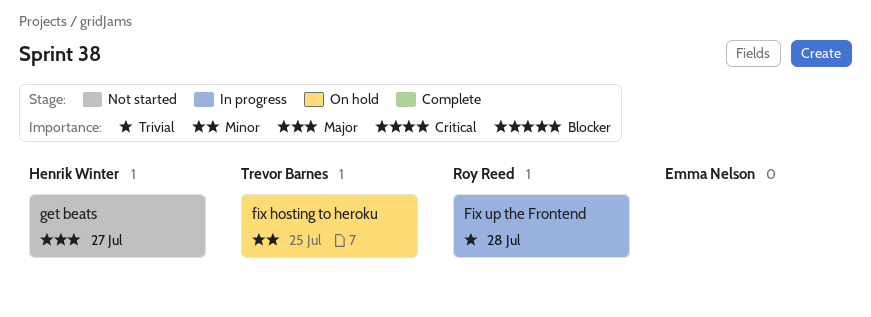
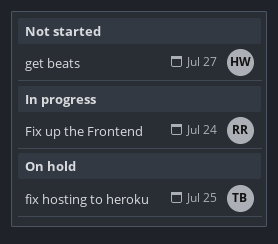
Fix up the Frontend, due: Jul 28 -> Jul 24

